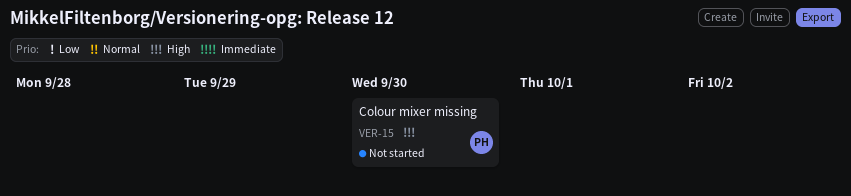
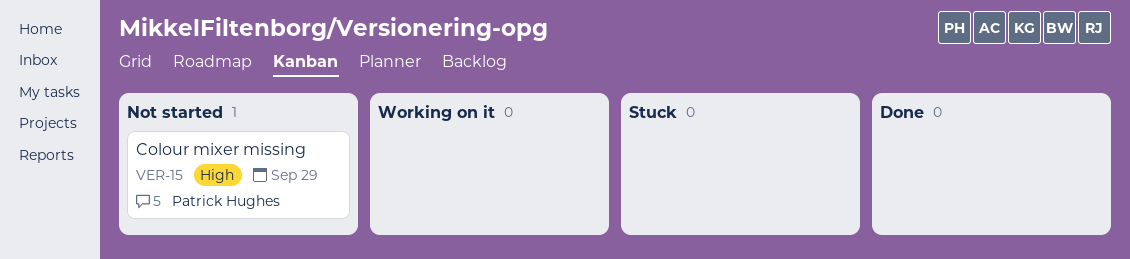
VER-15, due: Sep 30 -> Sep 29

